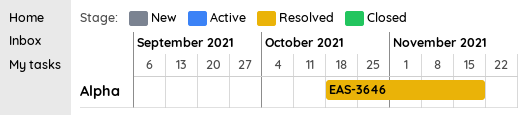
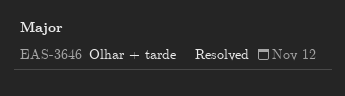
EAS-3646, due: Nov 19 -> Nov 12

